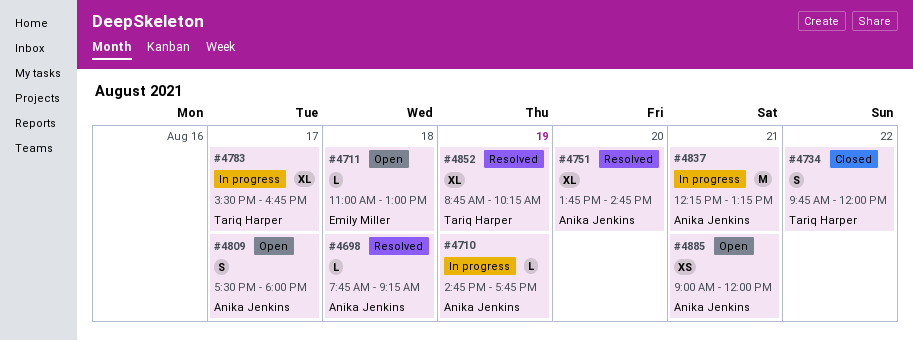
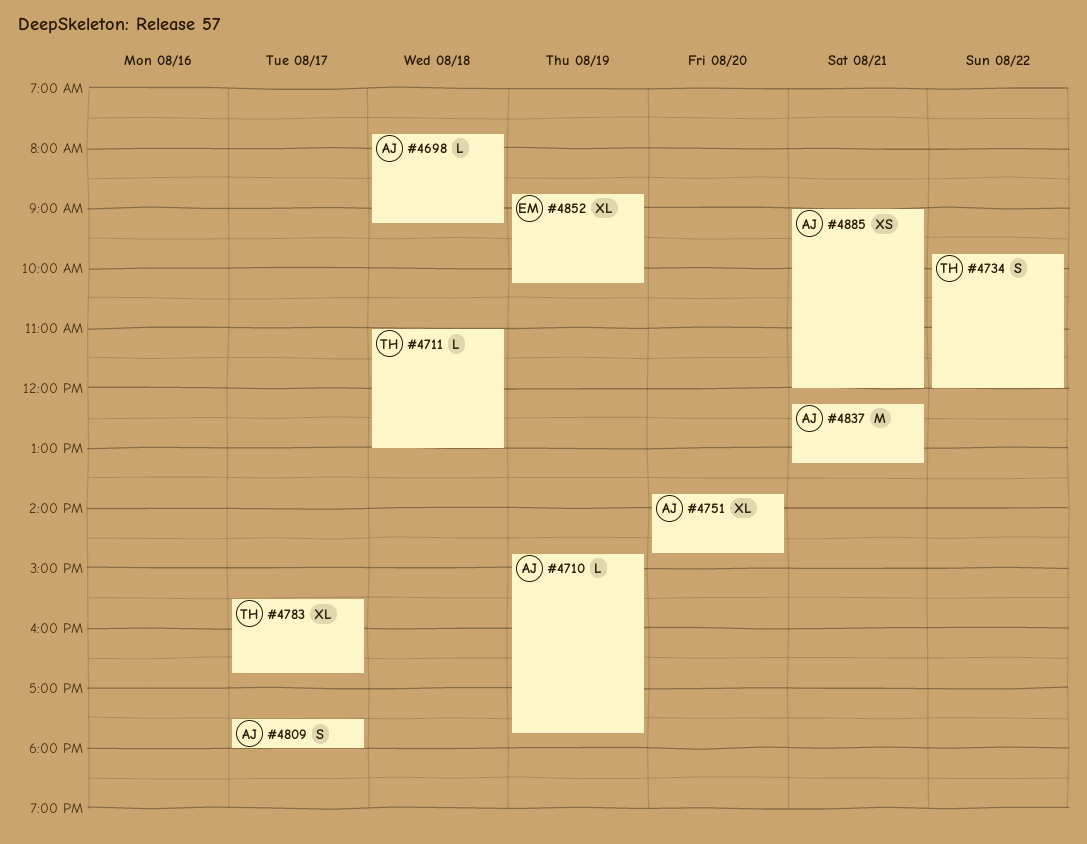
#4711, owner: Emily Miller -> Tariq Harper
#4852, owner: Tariq Harper -> Emily Miller

